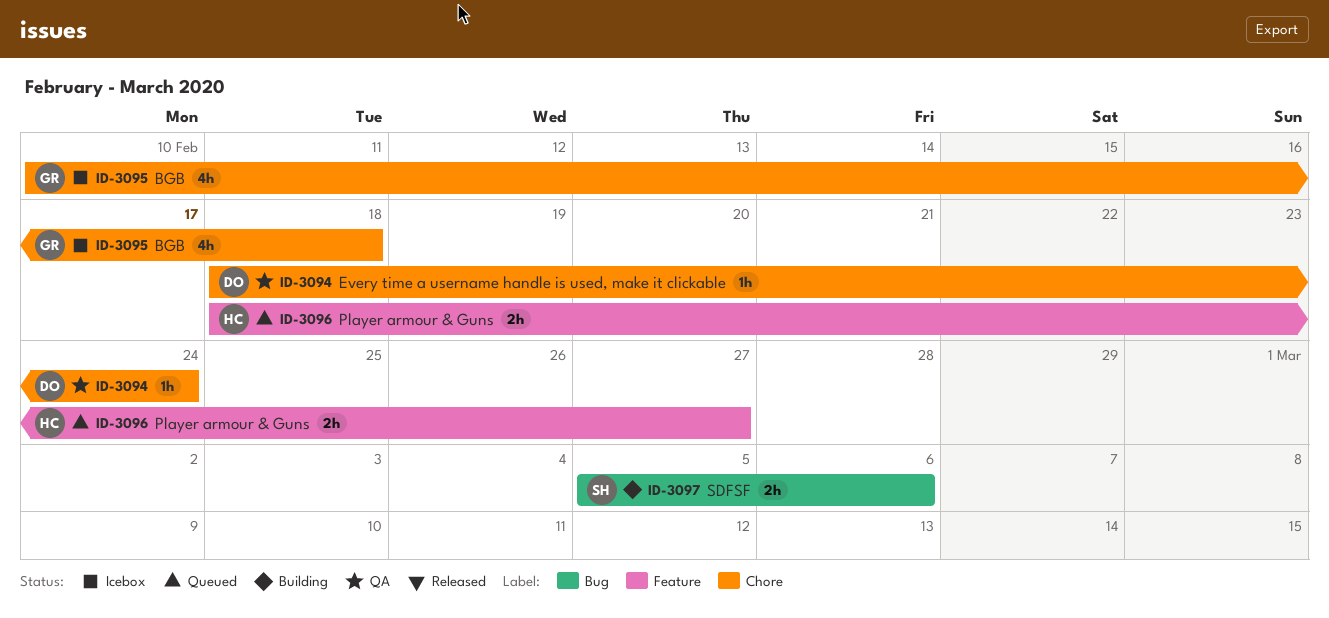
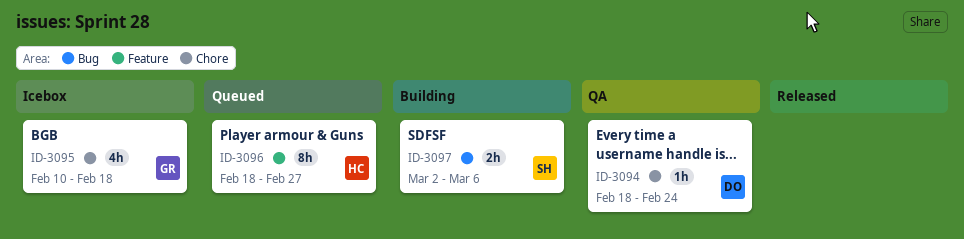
ID-3096, estimate: 2h -> 8h
ID-3097, start: Mar 5 -> Mar 2

